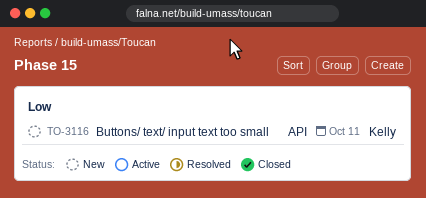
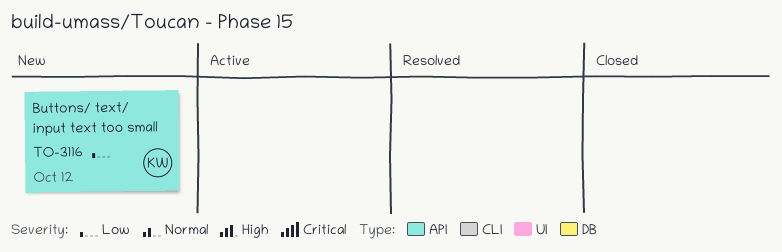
TO-3116, due: Oct 11 -> Oct 12

